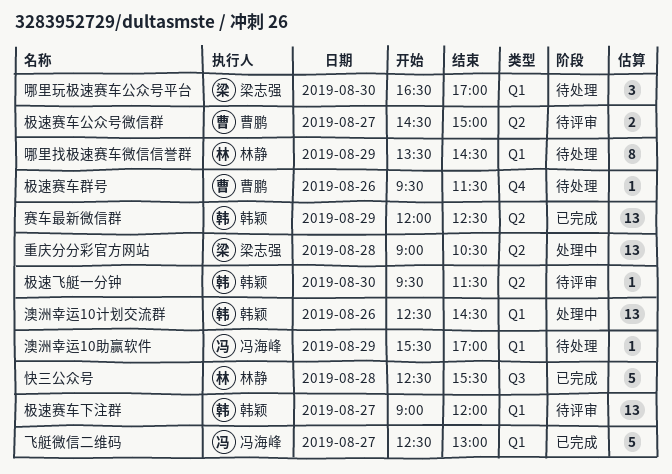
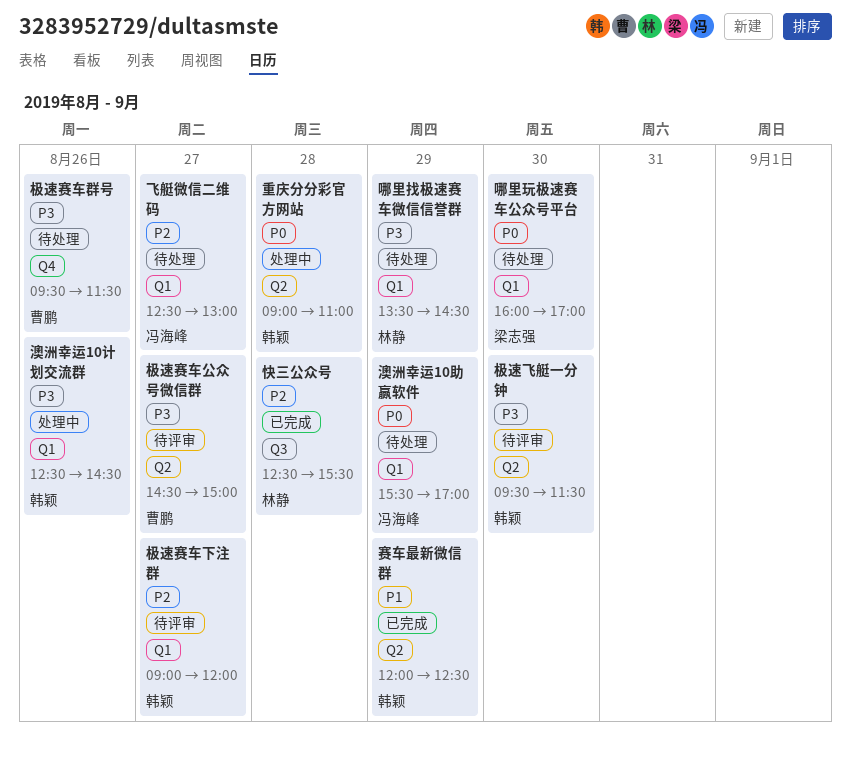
哪里玩极速赛车公众号平台, begins: 16:30 -> 16:00
重庆分分彩官方网站, owner: 梁志强 -> 韩颖
重庆分分彩官方网站, ends: 10:30 -> 11:00
飞艇微信二维码, status: 已完成 -> 待处理

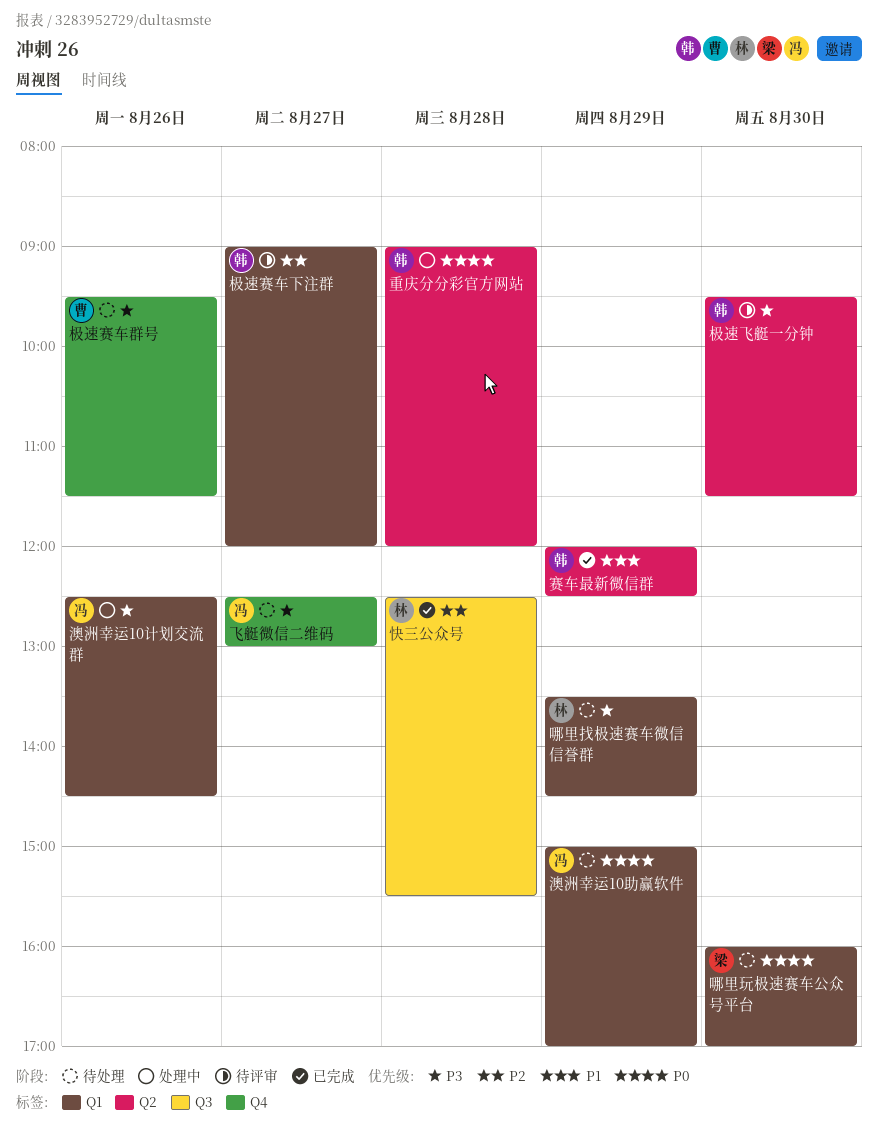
极速赛车公众号微信群: present -> none
澳洲幸运10助赢软件, begins: 15:30 -> 15:00
澳洲幸运10计划交流群, owner: 韩颖 -> 冯海峰
重庆分分彩官方网站, ends: 11:00 -> 12:00
飞艇微信二维码, priority: P2 -> P3
飞艇微信二维码, label: Q1 -> Q4

